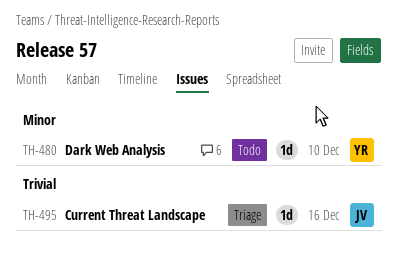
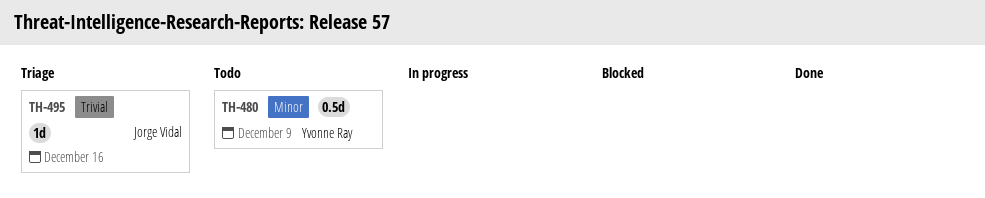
TH-480, estimate: 1d -> 0.5d
TH-480, due: Dec 10 -> Dec 9

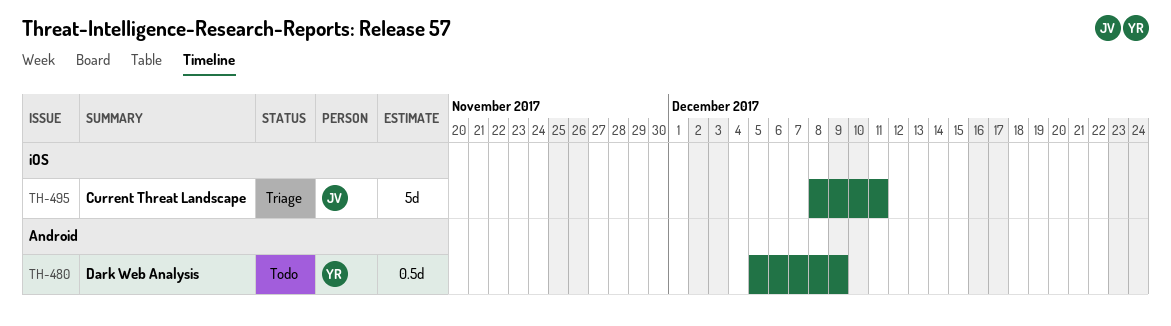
TH-495, estimate: 1d -> 5d
TH-495, due: Dec 16 -> Dec 11

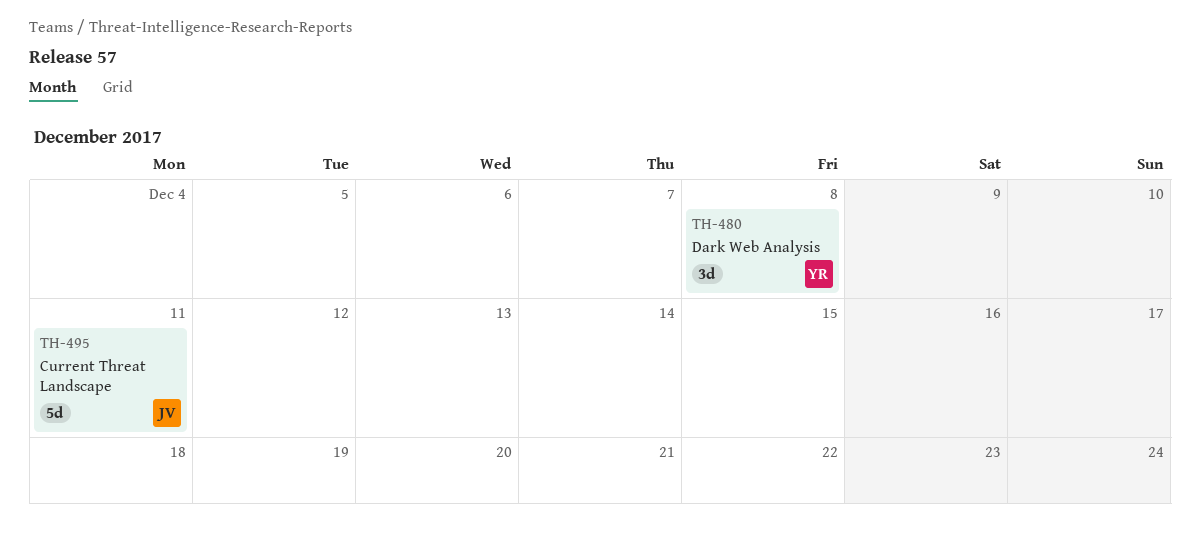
TH-480, estimate: 0.5d -> 3d
TH-480, due: Dec 9 -> Dec 8

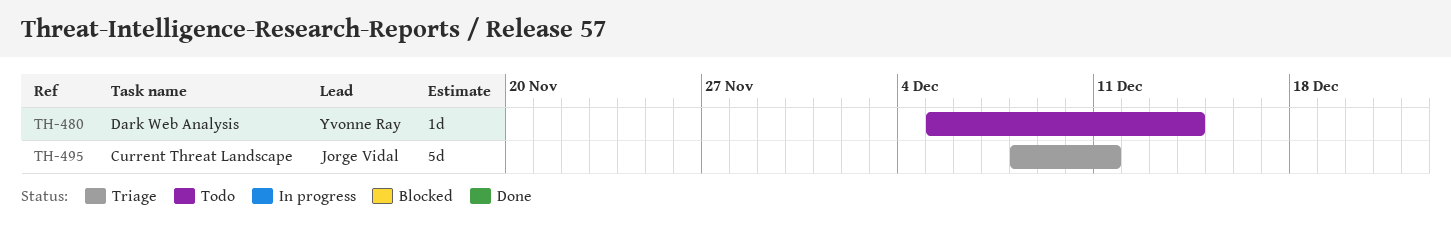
TH-480, estimate: 3d -> 1d
TH-480, due: Dec 8 -> Dec 14

